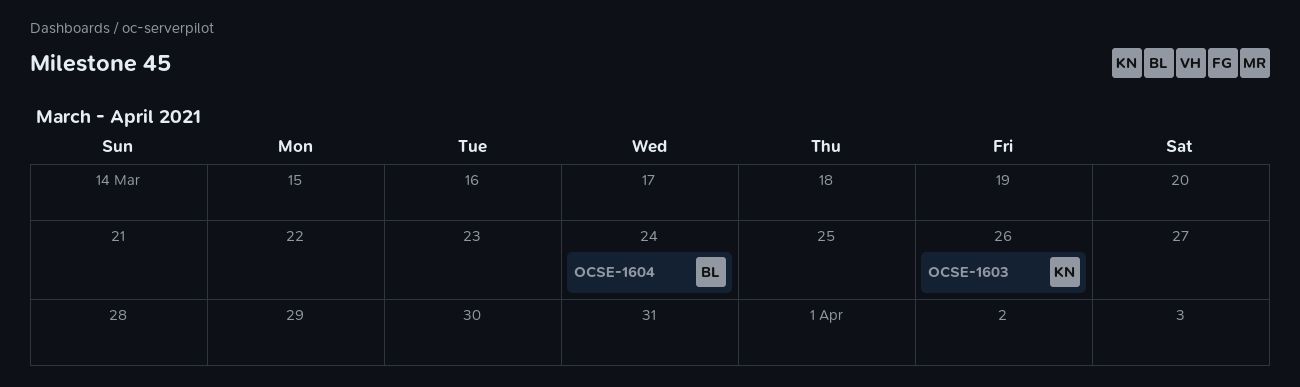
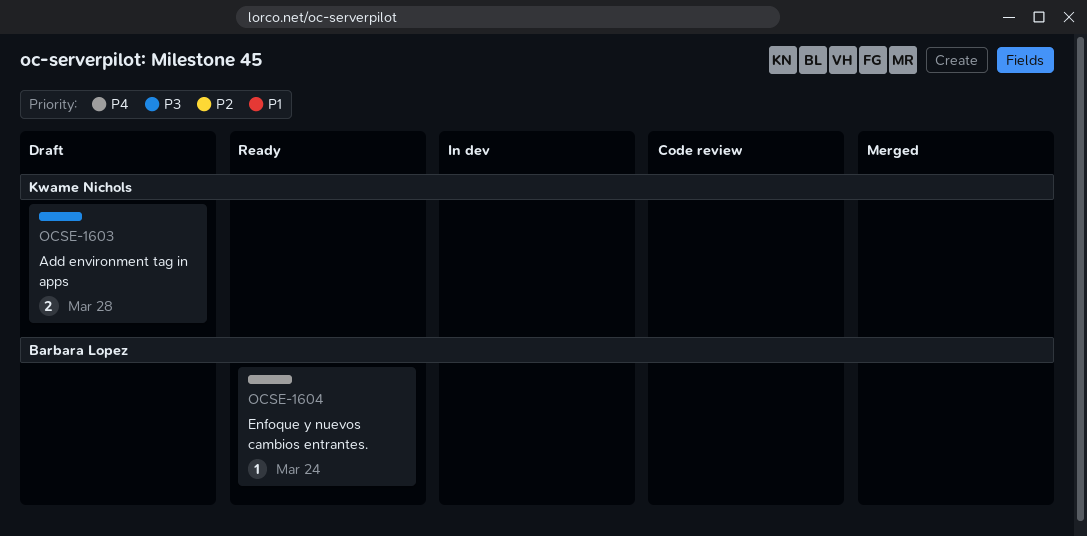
OCSE-1603, due: Mar 26 -> Mar 28

